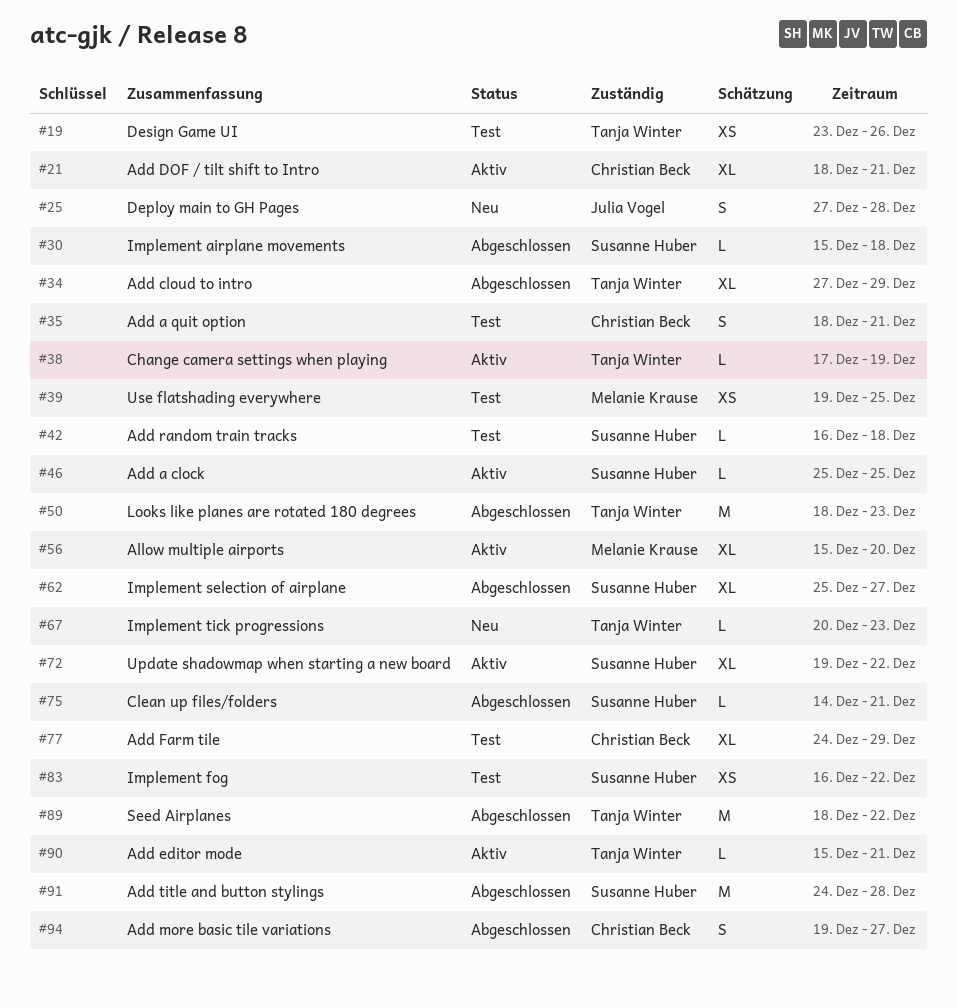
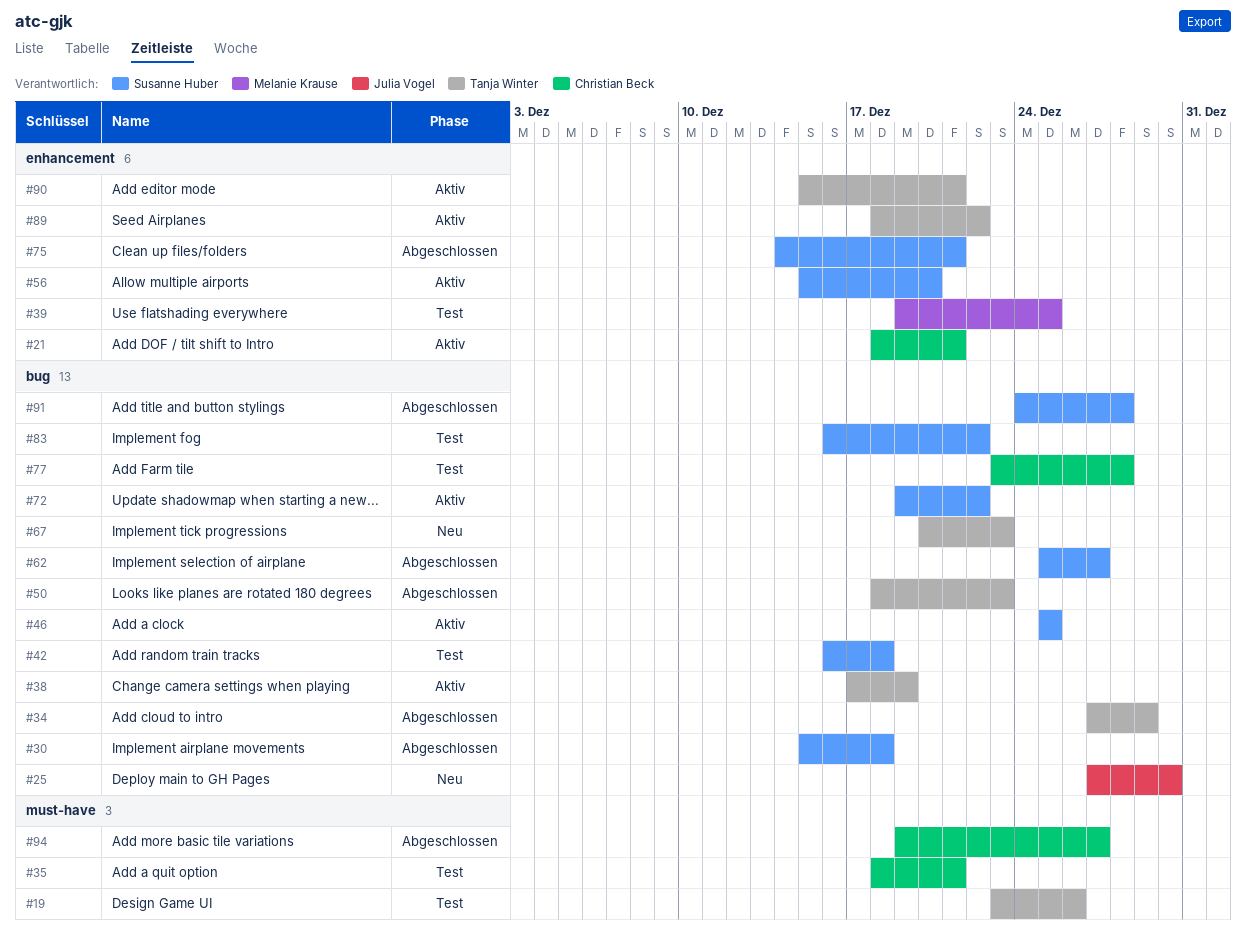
#25, due: Dec 28 -> Dec 30
#56, owner: Melanie Krause -> Susanne Huber
#77, start: Dec 24 -> Dec 23
#77, due: Dec 29 -> Dec 28
#89, status: Abgeschlossen -> Aktiv

